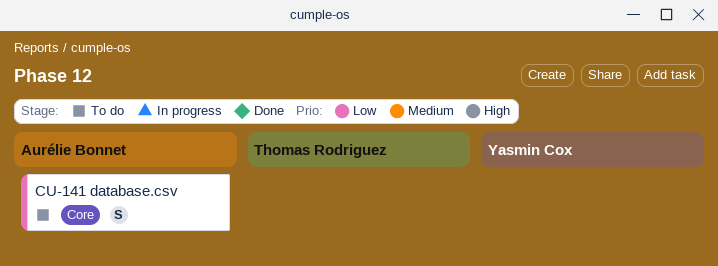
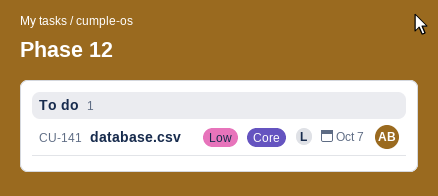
CU-141, estimate: S -> L

